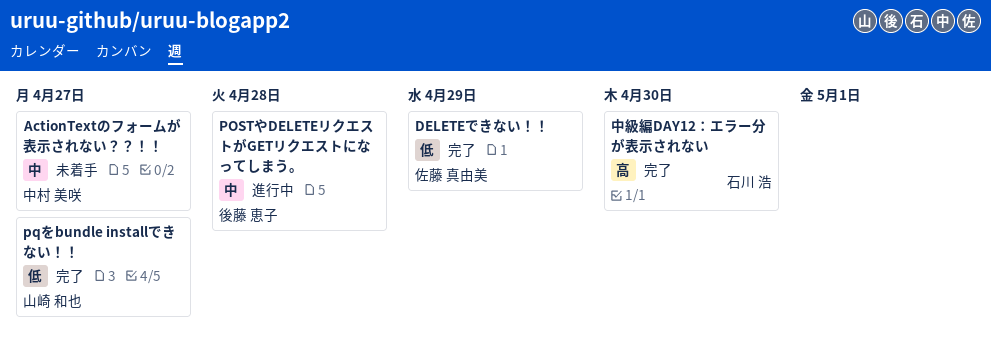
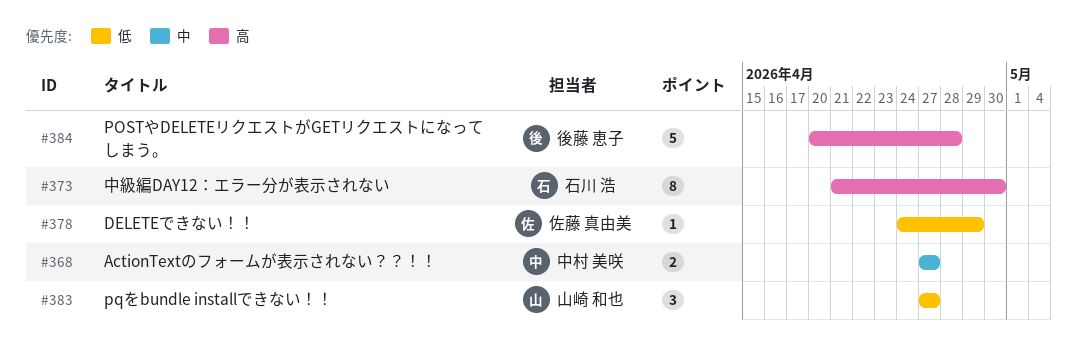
POSTやDELETEリクエストがGETリクエストになってしまう。, priority: 中 -> 高

